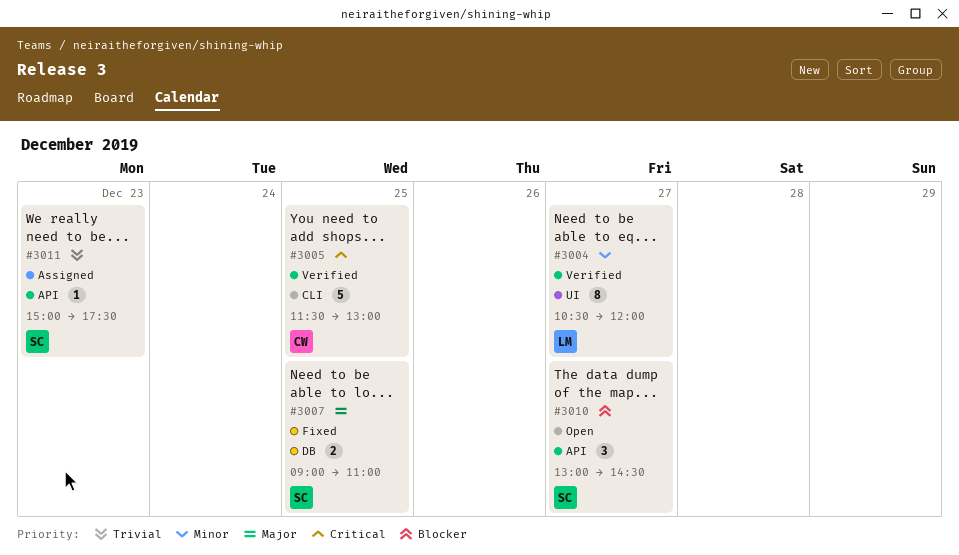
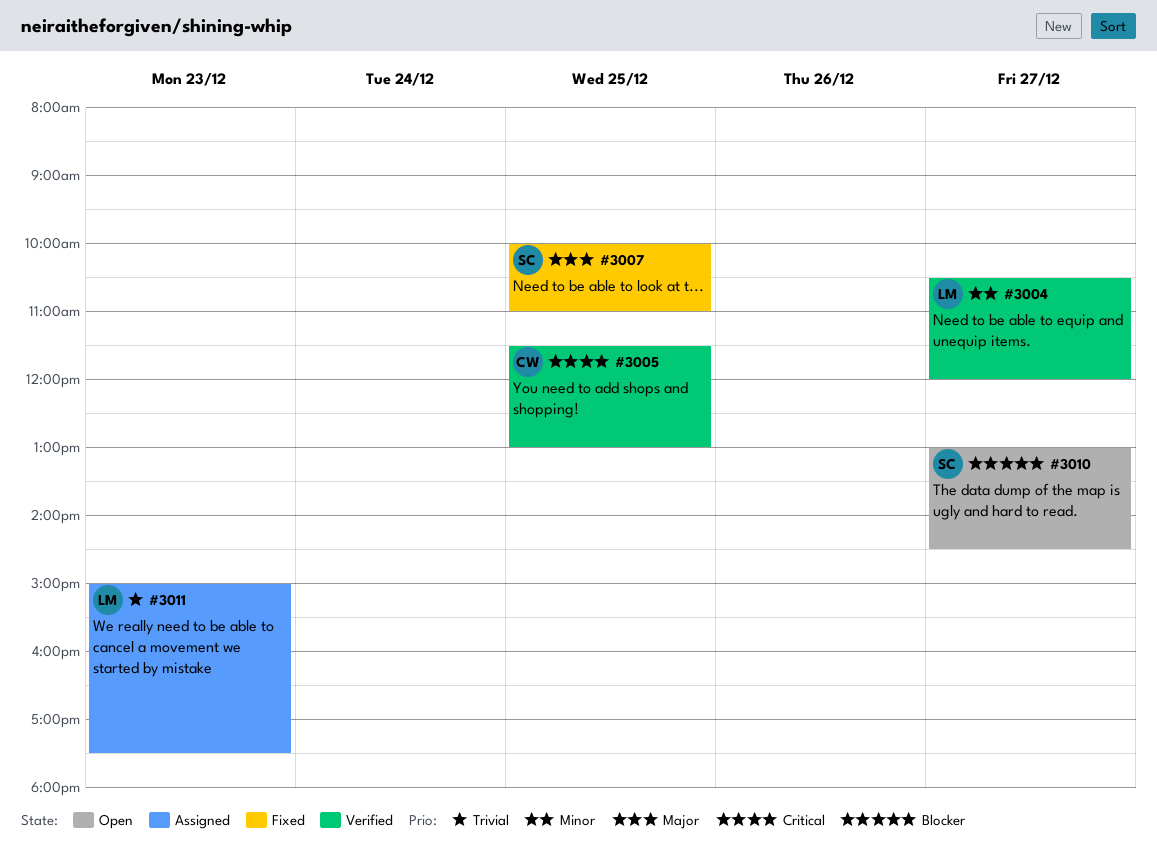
#3007, begins: 09:00 -> 10:00
#3011, owner: SC -> LM

